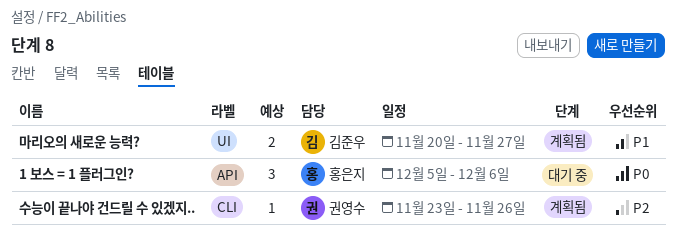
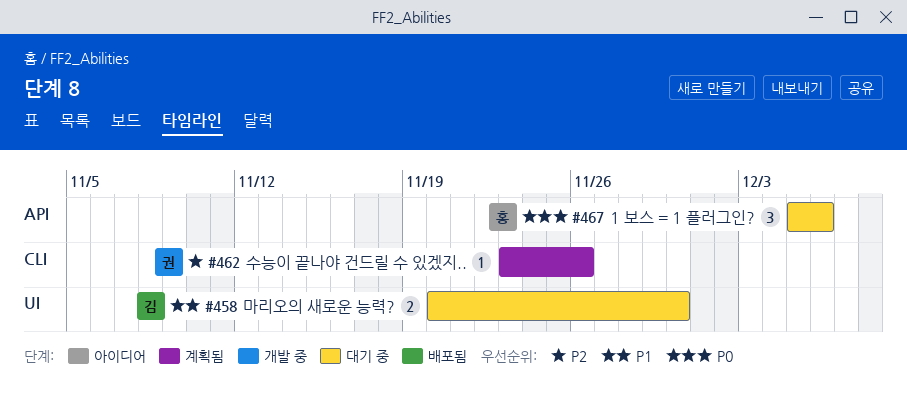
마리오의 새로운 능력?, status: 계획됨 -> 대기 중
마리오의 새로운 능력?, due: Nov 27 -> Nov 30

